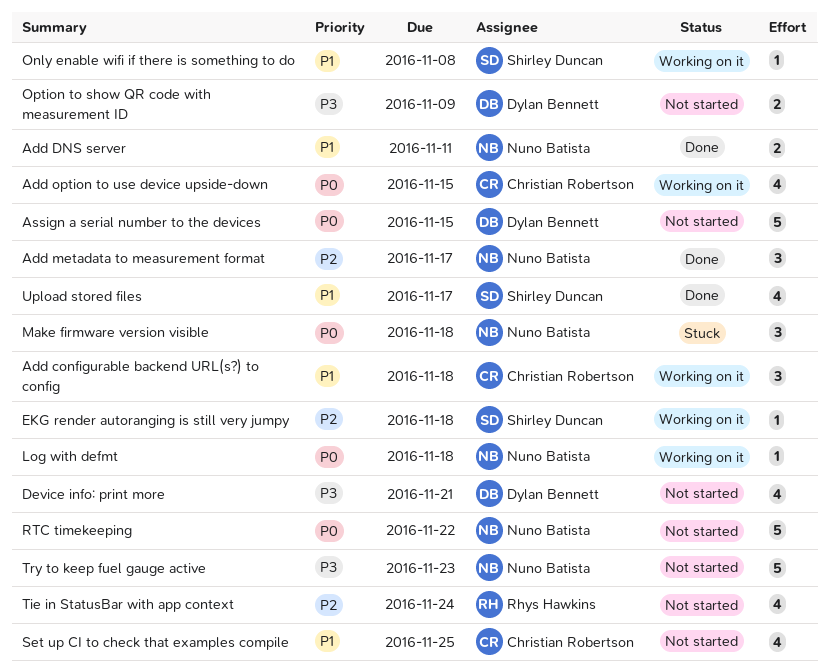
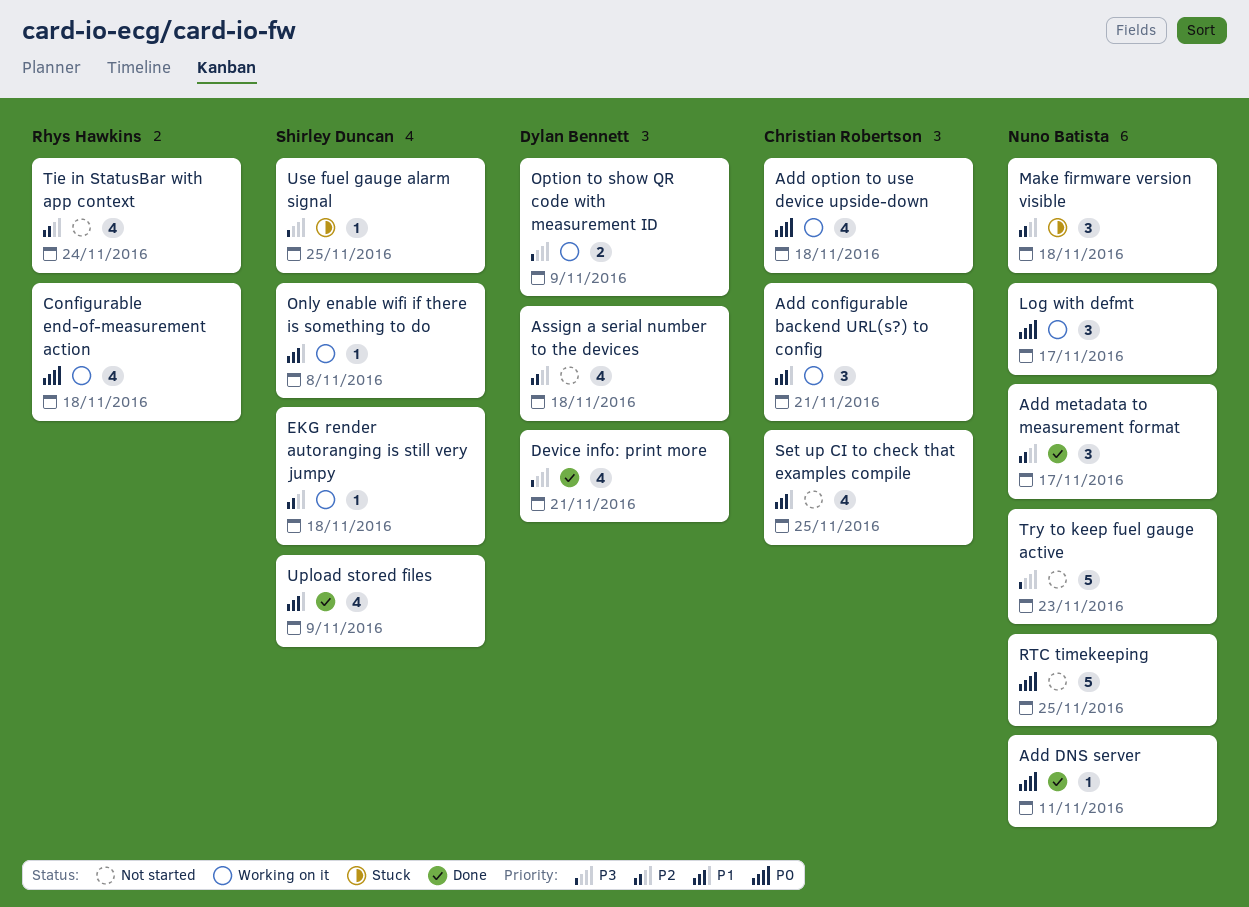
Add configurable backend URL(s?) to config, due: Nov 18 -> Nov 21
Add DNS server, priority: P1 -> P0
Add DNS server, estimate: 2 -> 1
Add option to use device upside-down, due: Nov 15 -> Nov 18
Assign a serial number to the devices, priority: P0 -> P2
Assign a serial number to the devices, estimate: 5 -> 4
Assign a serial number to the devices, due: Nov 15 -> Nov 18
Configurable end-of-measurement action: none -> present
Device info: print more, status: Not started -> Done
Log with defmt, estimate: 1 -> 3
Log with defmt, due: Nov 18 -> Nov 17
Make firmware version visible, priority: P0 -> P2
Option to show QR code with measurement ID, status: Not started -> Working on it
RTC timekeeping, due: Nov 22 -> Nov 25
Upload stored files, due: Nov 17 -> Nov 9
Use fuel gauge alarm signal: none -> present

